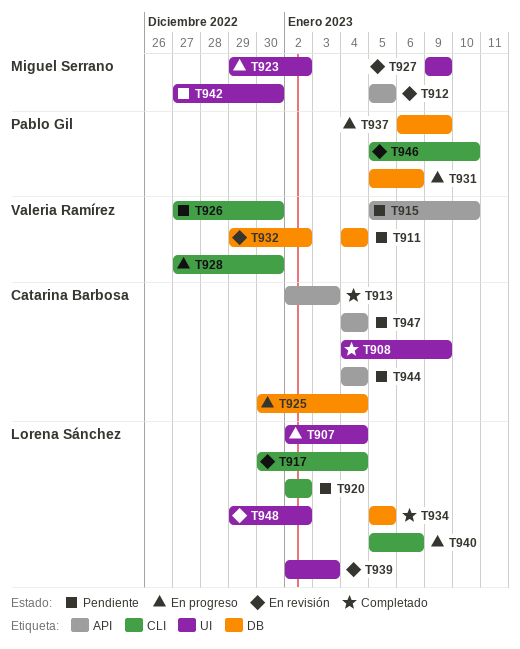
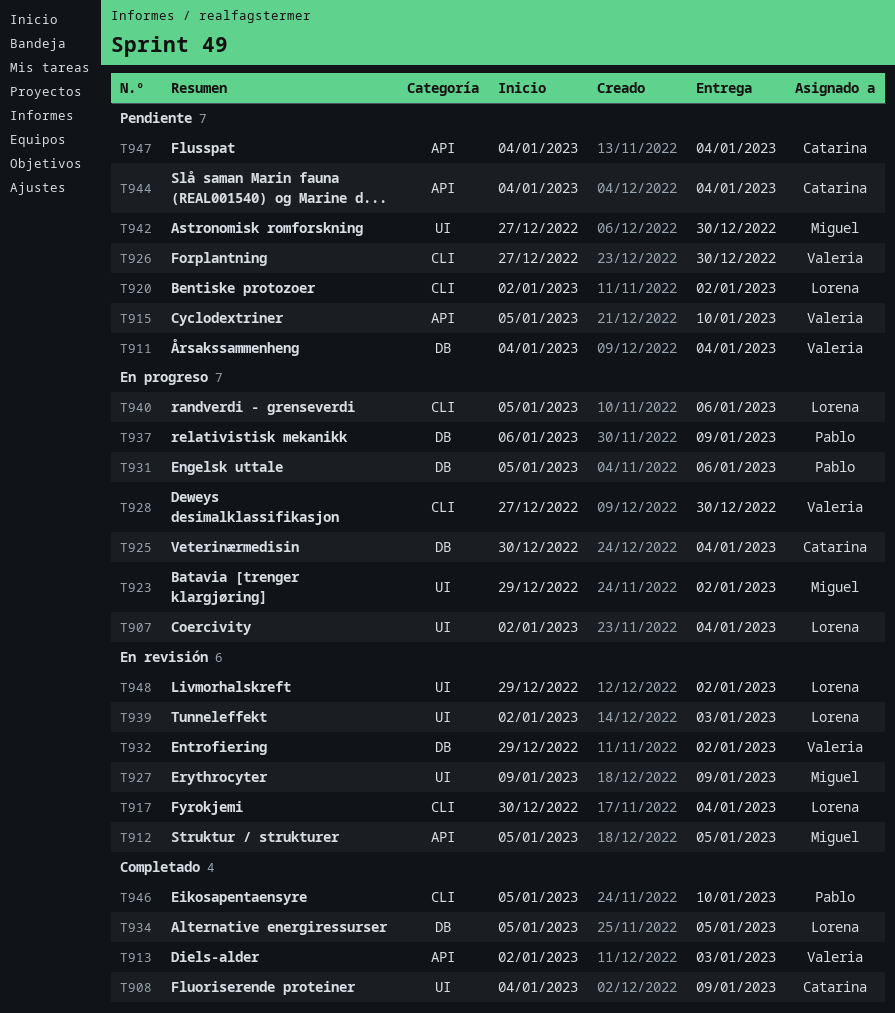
T913, owner: Catarina Barbosa -> Valeria Ramírez
T946, status: En revisión -> Completado

